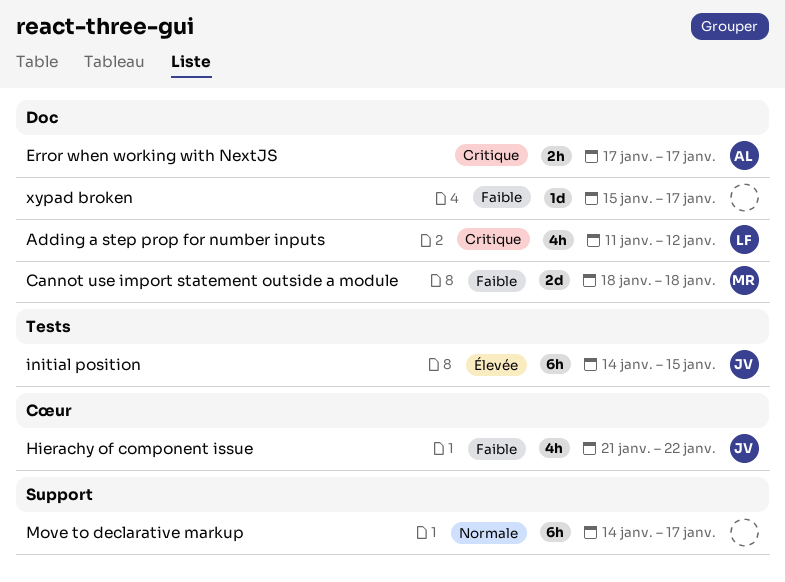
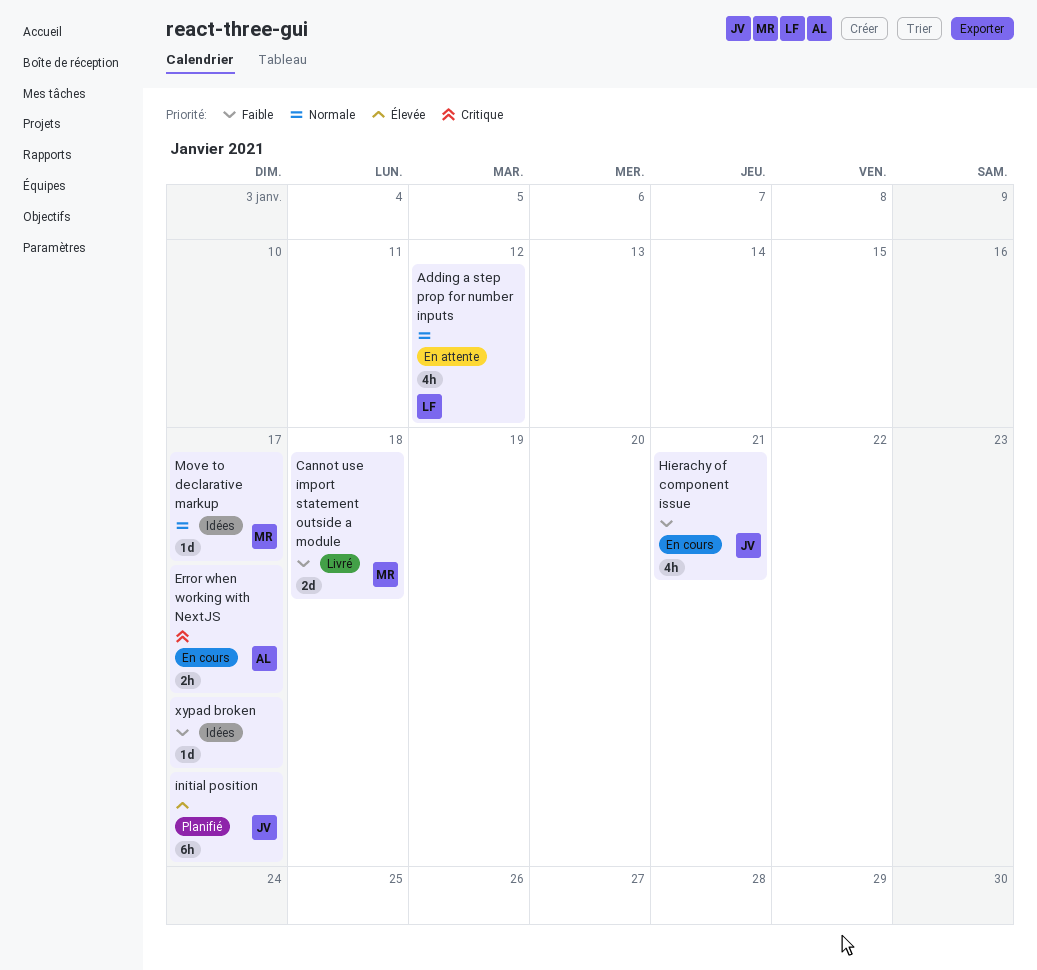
Adding a step prop for number inputs, priority: Critique -> Normale
Hierachy of component issue, due: Jan 22 -> Jan 21
initial position, due: Jan 15 -> Jan 17
Move to declarative markup, owner: none -> MR
Move to declarative markup, estimate: 6h -> 1d

